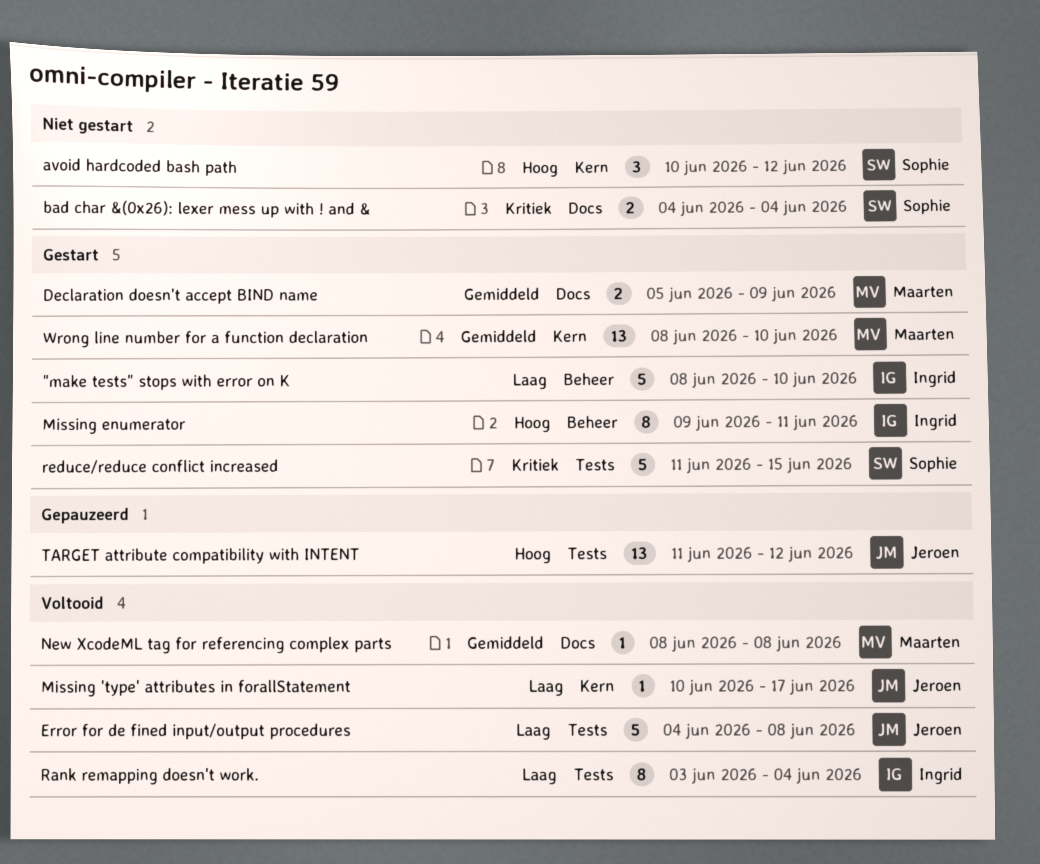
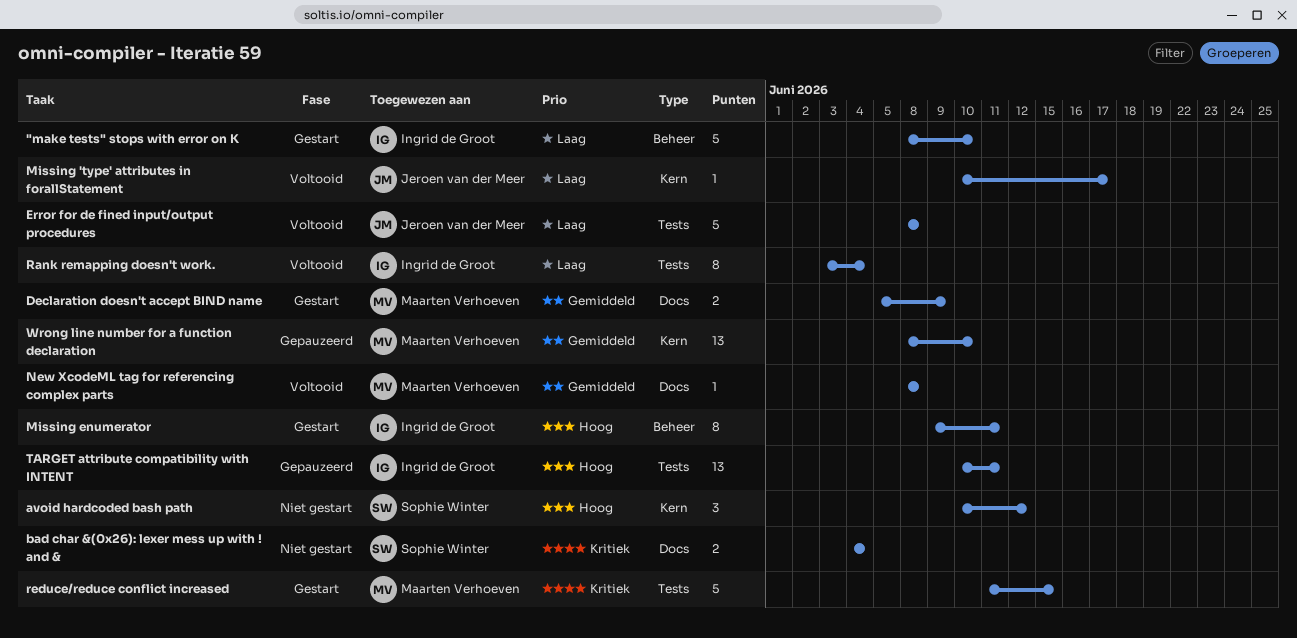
Error for de fined input/output procedures, start: Jun 4 -> Jun 8
reduce/reduce conflict increased, owner: Sophie Winter -> Maarten Verhoeven
TARGET attribute compatibility with INTENT, owner: Jeroen van der Meer -> Ingrid de Groot
TARGET attribute compatibility with INTENT, start: Jun 11 -> Jun 10
TARGET attribute compatibility with INTENT, due: Jun 12 -> Jun 11
Wrong line number for a function declaration, status: Gestart -> Gepauzeerd

